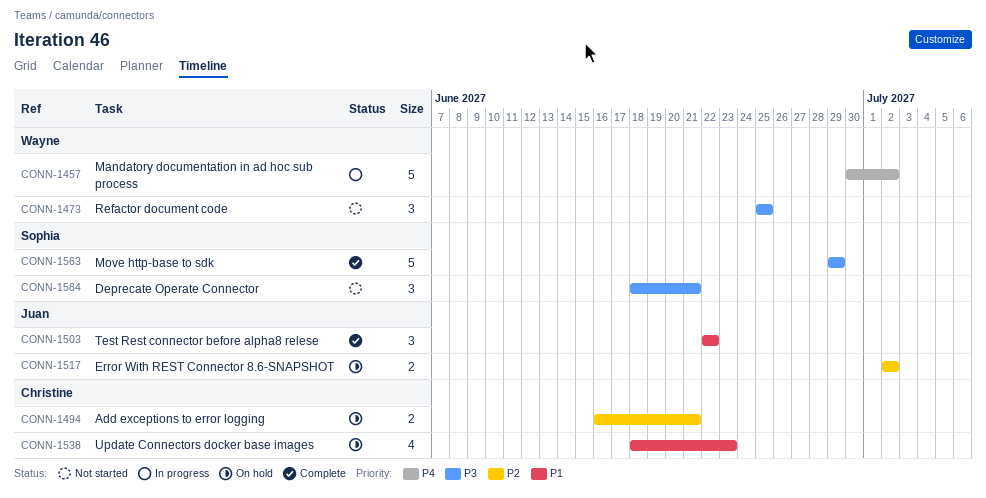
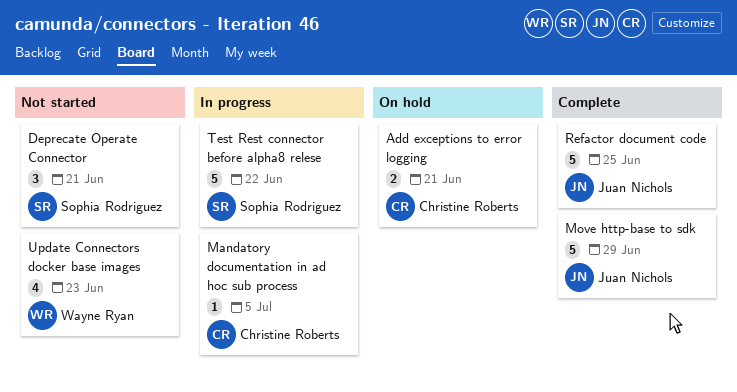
Error With REST Connector 8.6-SNAPSHOT: present -> none
Mandatory documentation in ad hoc sub process, owner: Wayne Ryan -> Christine Roberts
Mandatory documentation in ad hoc sub process, estimate: 5 -> 1
Mandatory documentation in ad hoc sub process, due: Jul 2 -> Jul 5
Move http-base to sdk, owner: Sophia Rodriguez -> Juan Nichols
Refactor document code, status: Not started -> Complete
Refactor document code, owner: Wayne Ryan -> Juan Nichols
Refactor document code, estimate: 3 -> 5
Test Rest connector before alpha8 relese, status: Complete -> In progress
Test Rest connector before alpha8 relese, owner: Juan Nichols -> Sophia Rodriguez
Test Rest connector before alpha8 relese, estimate: 3 -> 5
Update Connectors docker base images, status: On hold -> Not started
Update Connectors docker base images, owner: Christine Roberts -> Wayne Ryan

